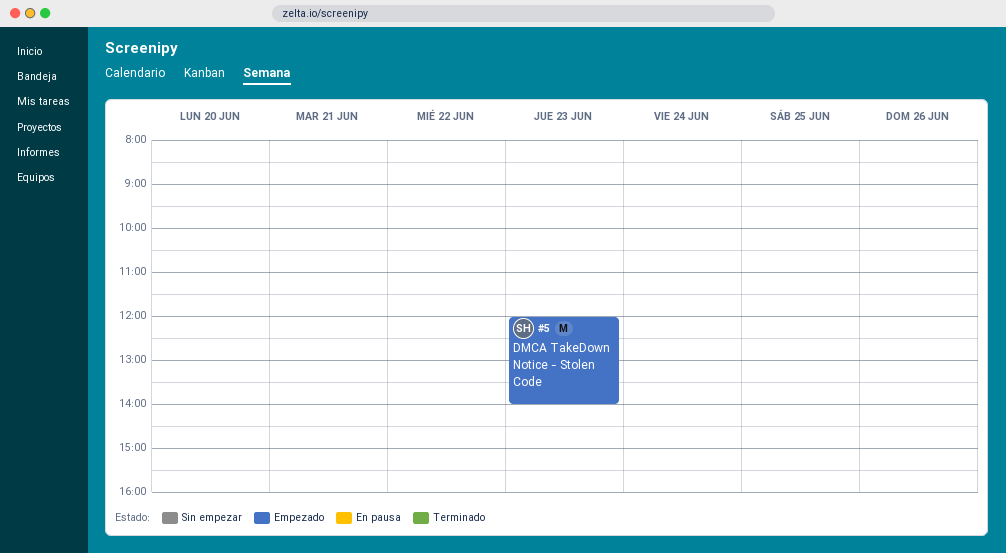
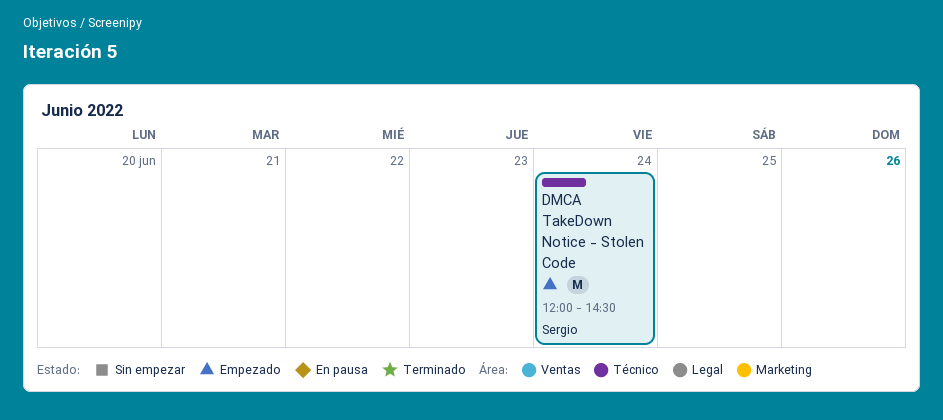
DMCA TakeDown Notice - Stolen Code, day: Jun 23 -> Jun 24
DMCA TakeDown Notice - Stolen Code, ends: 14:00 -> 14:30

